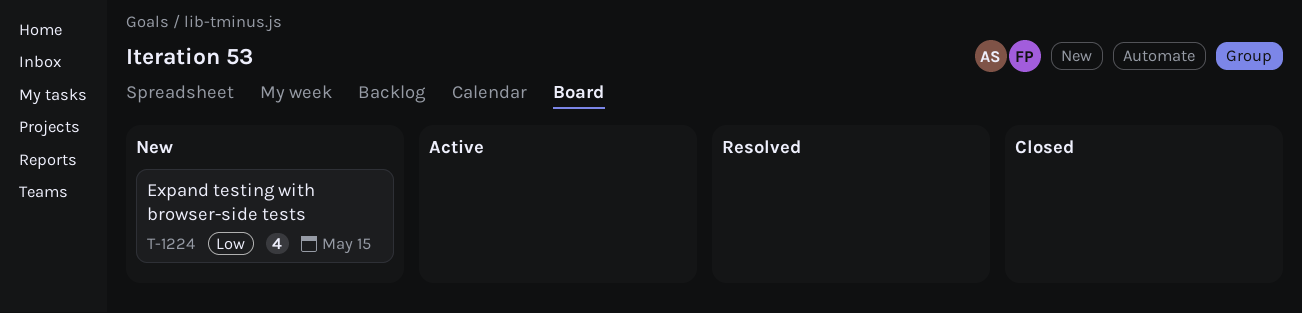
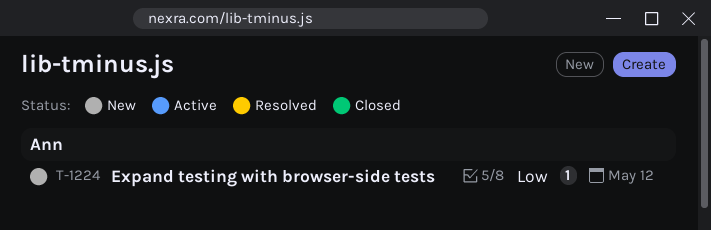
T-1224, estimate: 4 -> 1
T-1224, due: May 15 -> May 12

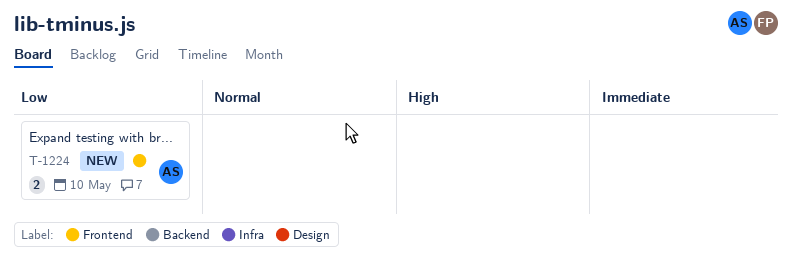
T-1224, estimate: 1 -> 2
T-1224, due: May 12 -> May 10

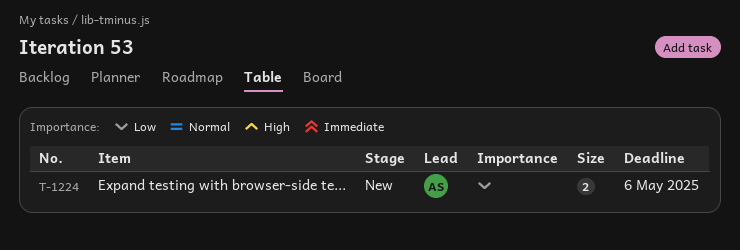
T-1224, due: May 10 -> May 6

